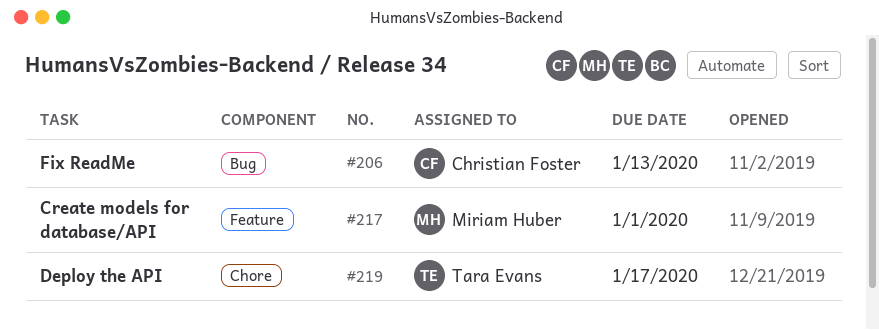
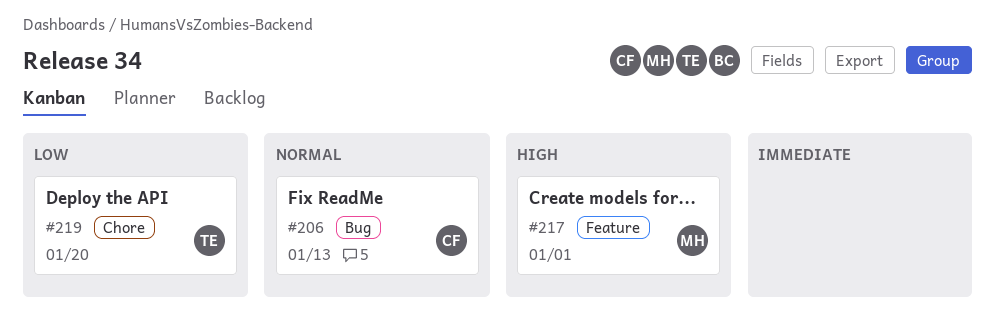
#219, due: Jan 17 -> Jan 20

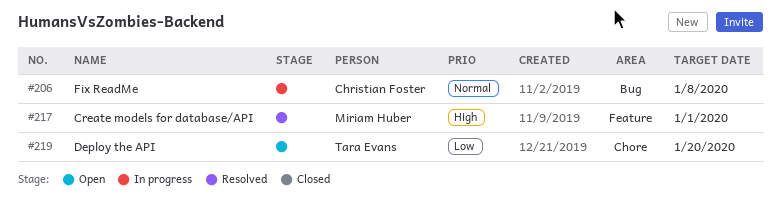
#206, due: Jan 13 -> Jan 8

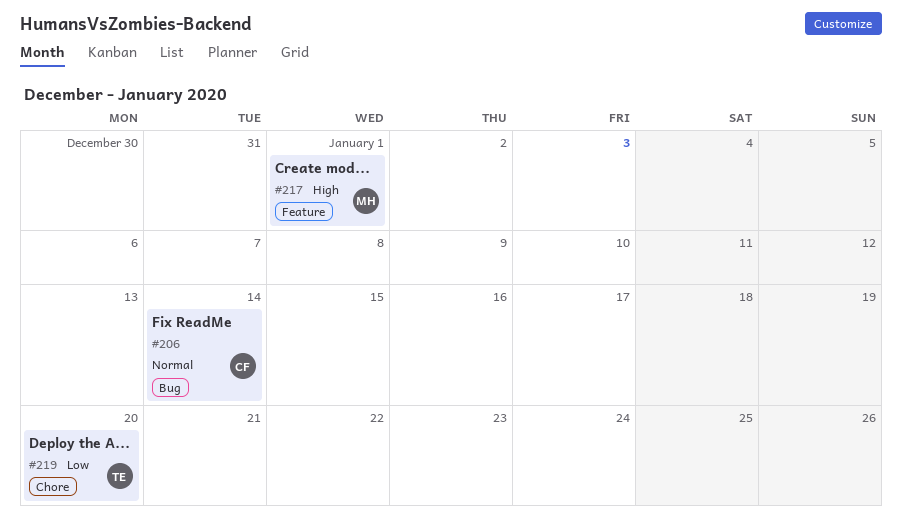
#206, due: Jan 8 -> Jan 14

